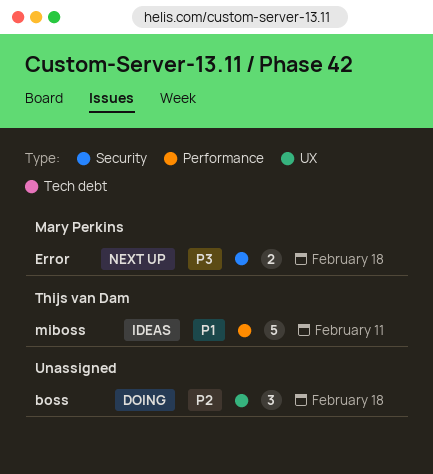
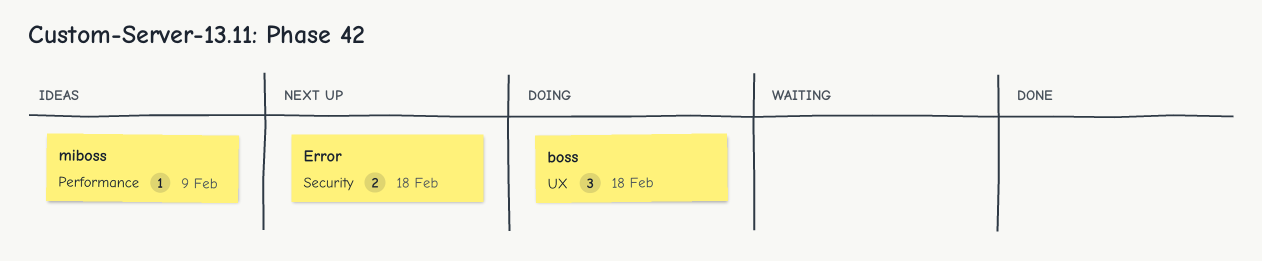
miboss, estimate: 5 -> 1
miboss, due: Feb 11 -> Feb 9

